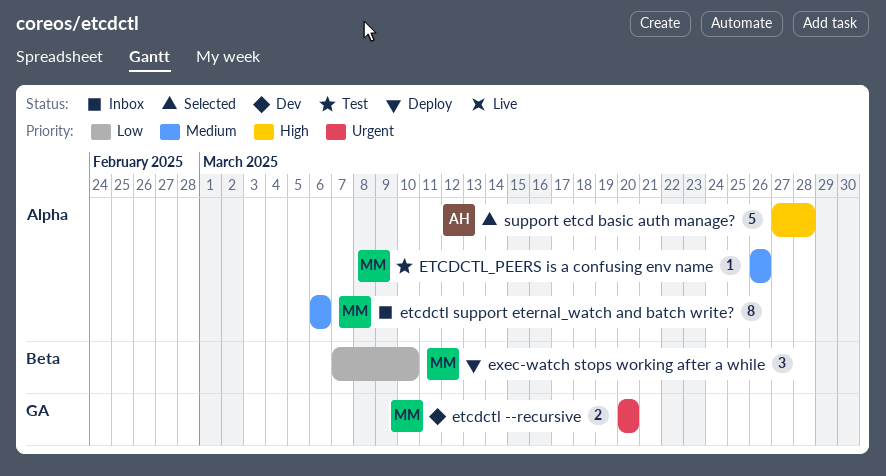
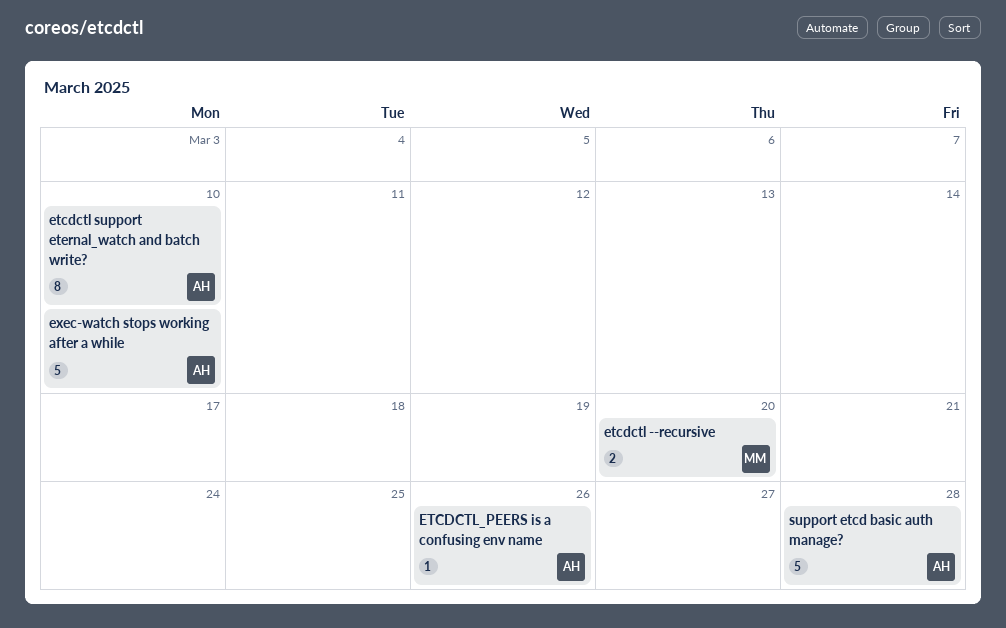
etcdctl support eternal_watch and batch write?, owner: MM -> AH
etcdctl support eternal_watch and batch write?, due: Mar 6 -> Mar 10
ETCDCTL_PEERS is a confusing env name, owner: MM -> AH
exec-watch stops working after a while, owner: MM -> AH
exec-watch stops working after a while, estimate: 3 -> 5

